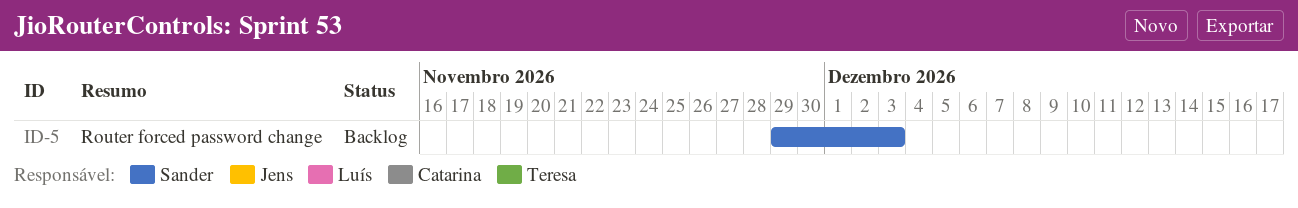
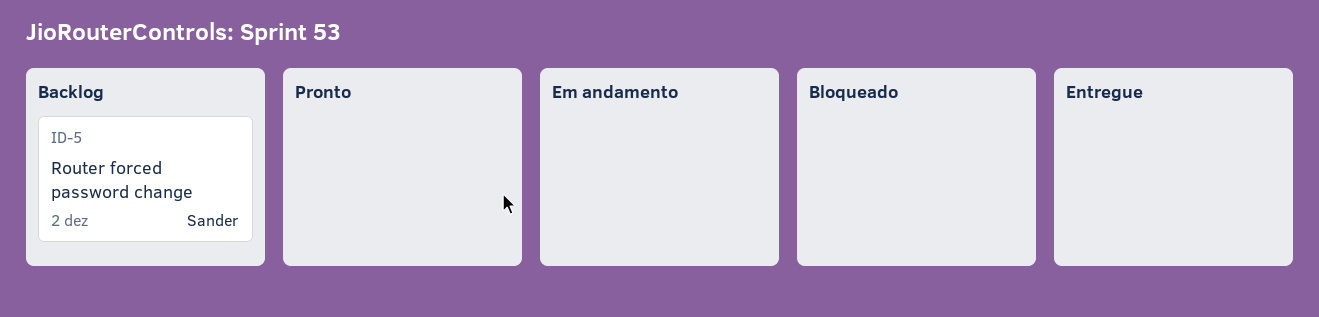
ID-5, due: Dec 3 -> Dec 2

